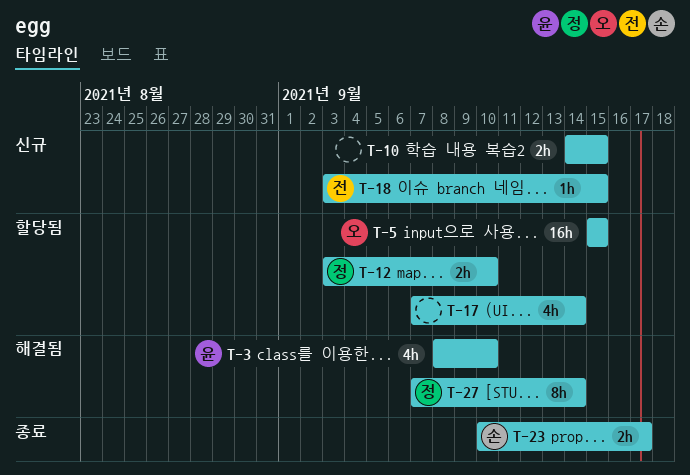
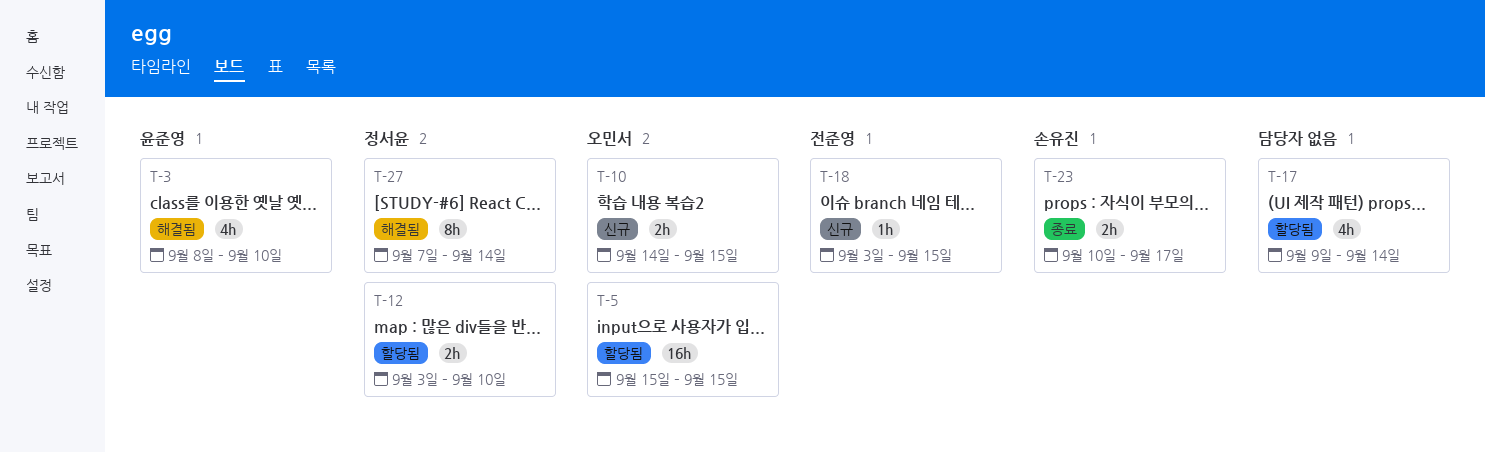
T-10, owner: none -> 오민서
T-17, start: Sep 7 -> Sep 9

